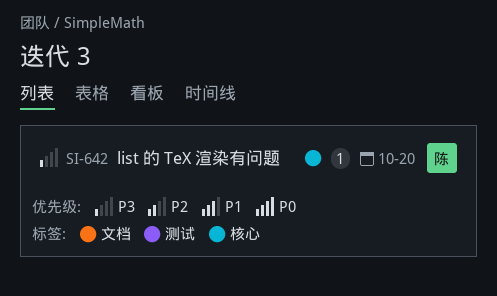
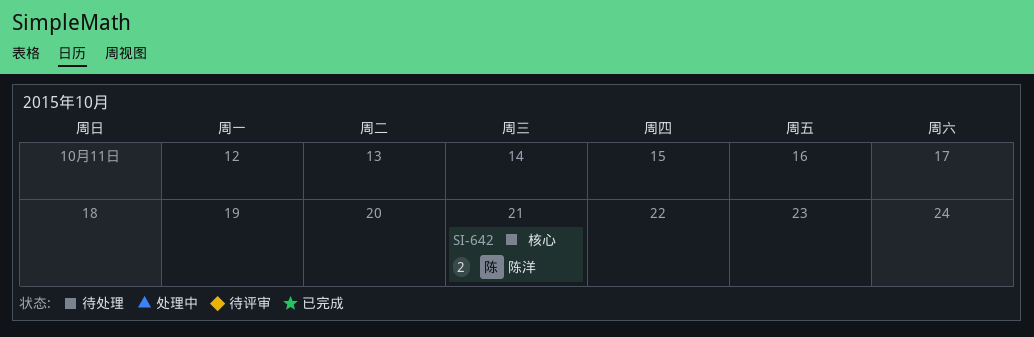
SI-642, estimate: 1 -> 2
SI-642, due: Oct 20 -> Oct 21

